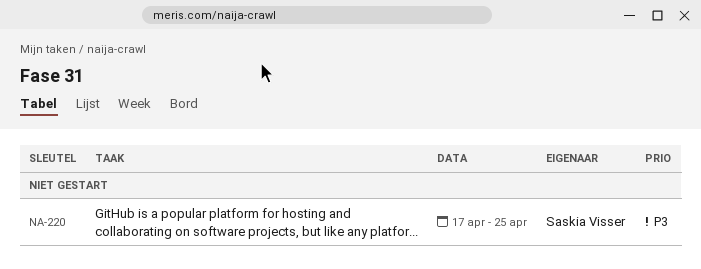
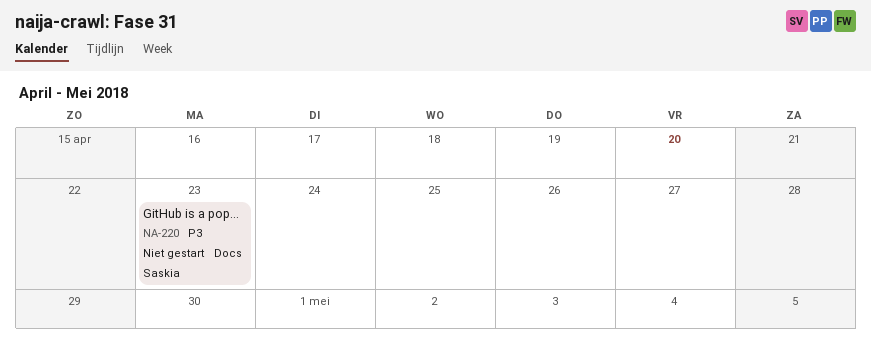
NA-220, due: Apr 25 -> Apr 23

